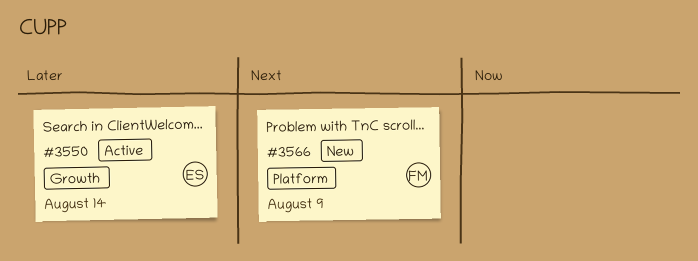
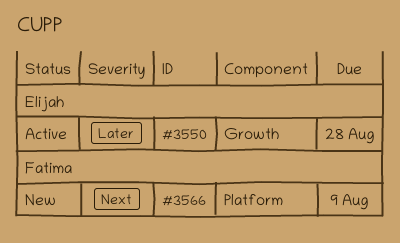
#3550, due: Aug 14 -> Aug 28

